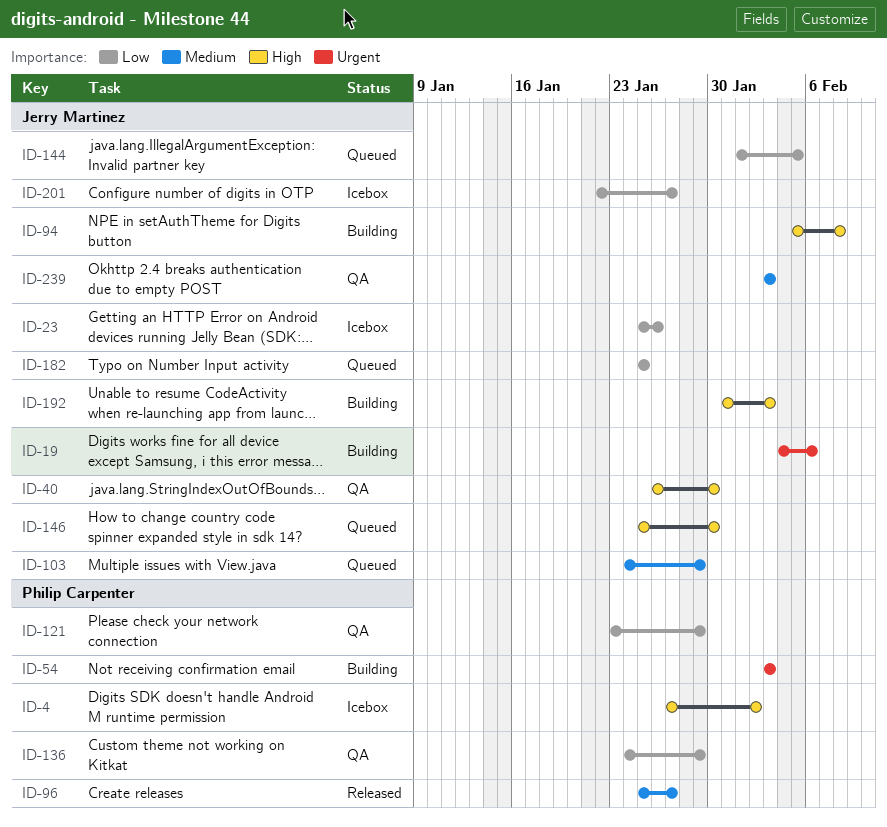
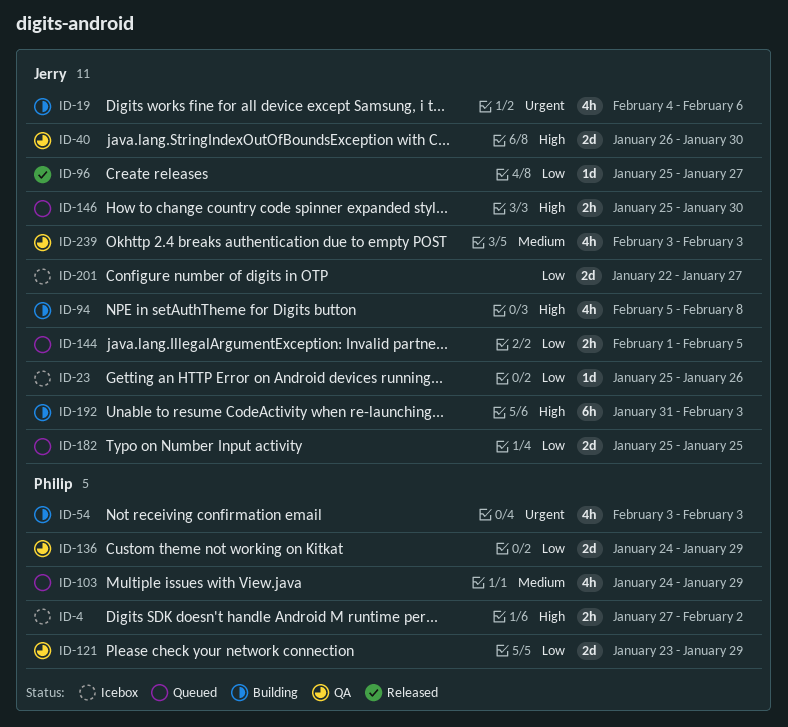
ID-96, owner: Philip Carpenter -> Jerry Martinez
ID-96, priority: Medium -> Low
ID-103, owner: Jerry Martinez -> Philip Carpenter

